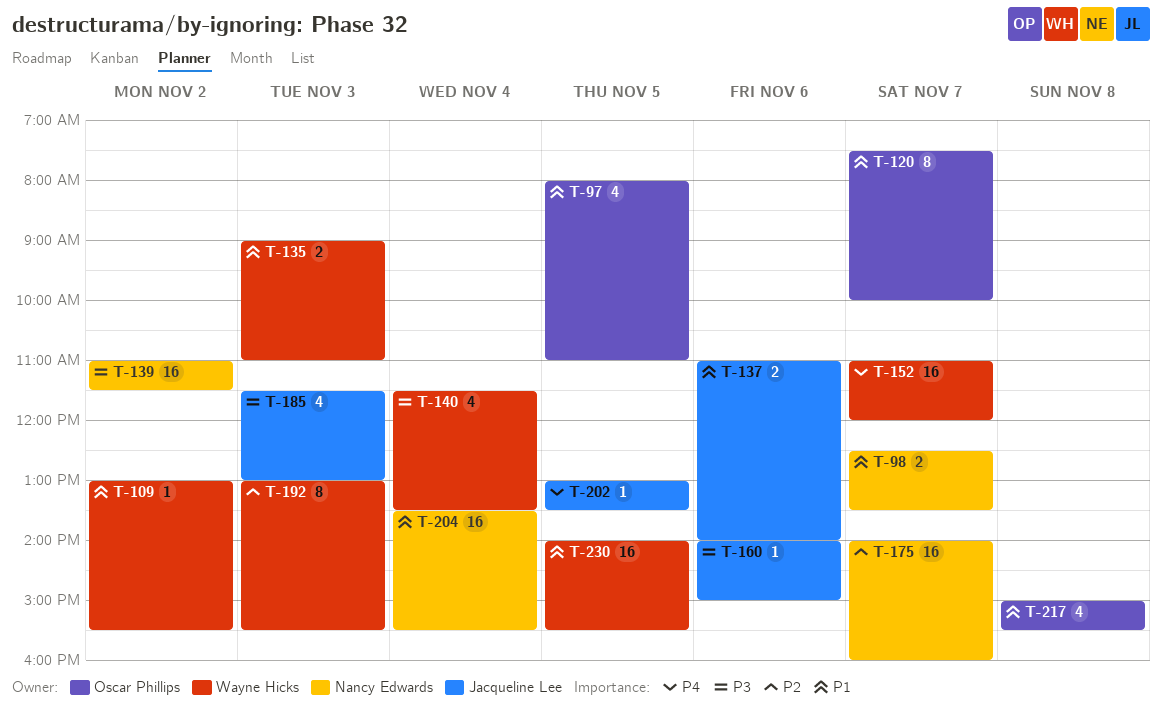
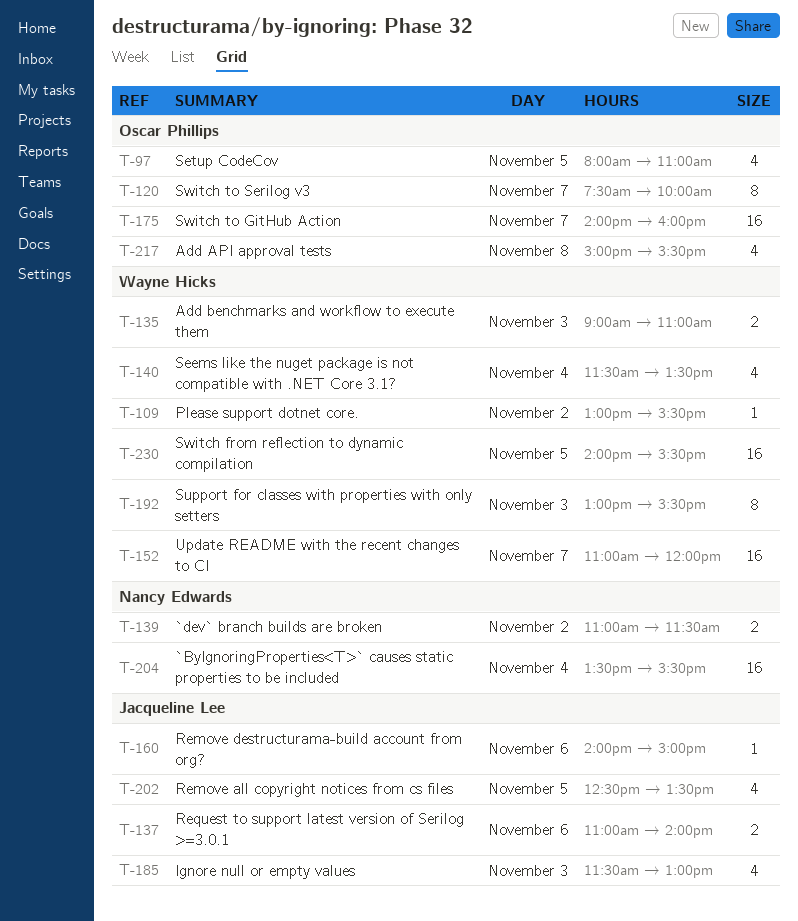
T-98: present -> none
T-139, estimate: 16 -> 2
T-175, owner: Nancy Edwards -> Oscar Phillips
T-202, estimate: 1 -> 4
T-202, begins: 13:00 -> 12:30

